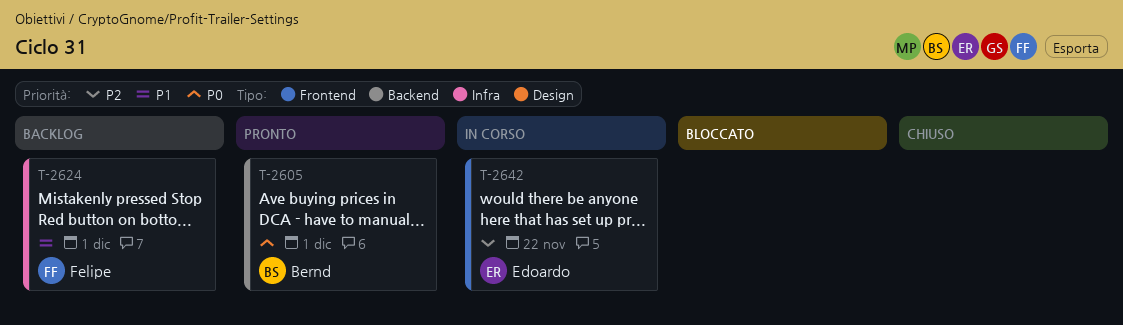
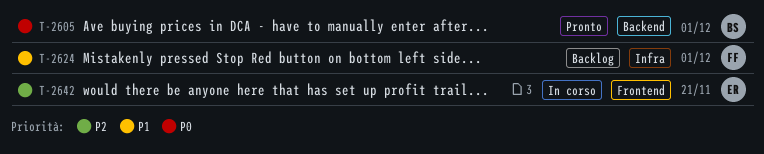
T-2642, due: Nov 22 -> Nov 21

